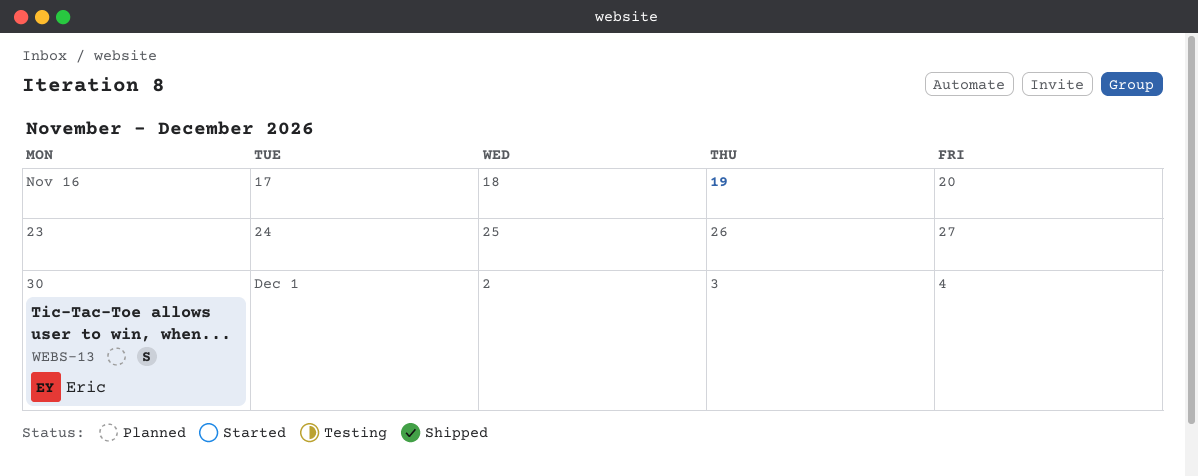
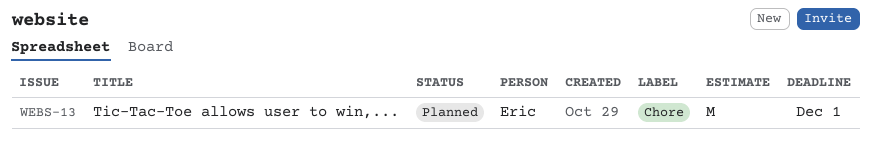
WEBS-13, estimate: S -> M
WEBS-13, due: Nov 30 -> Dec 1

